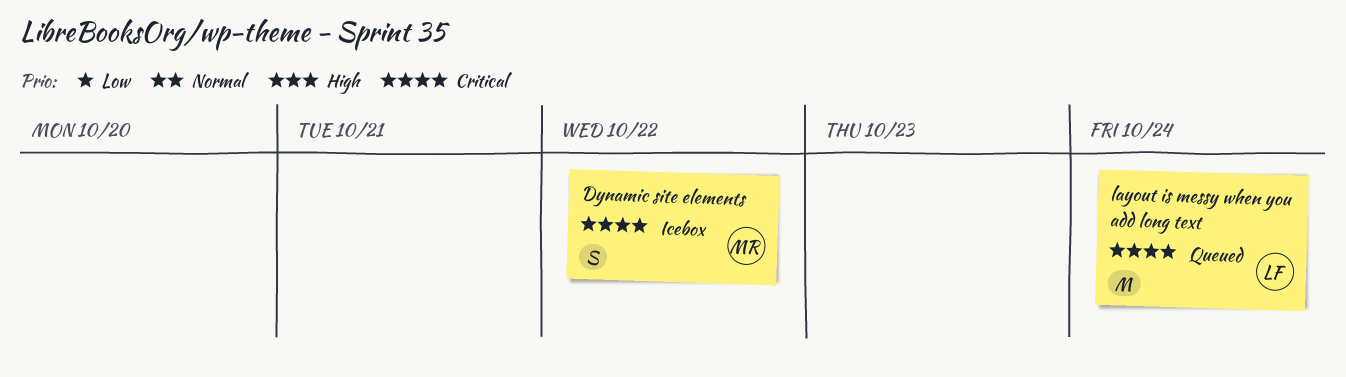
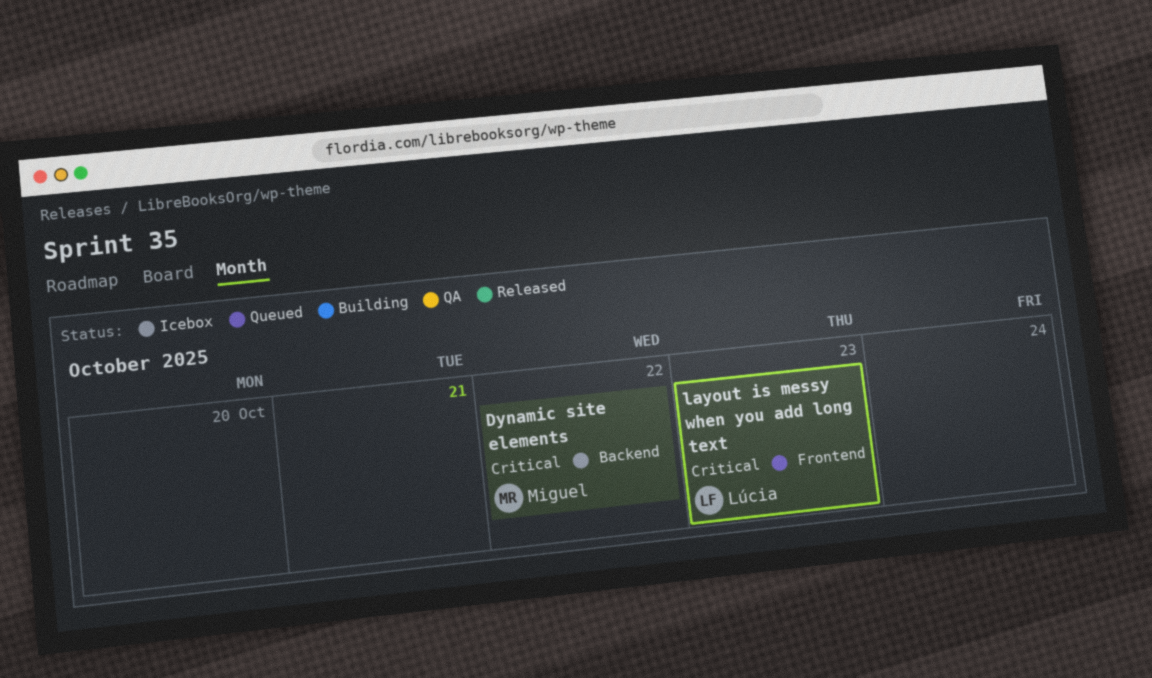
layout is messy when you add long text, due: Oct 24 -> Oct 23

